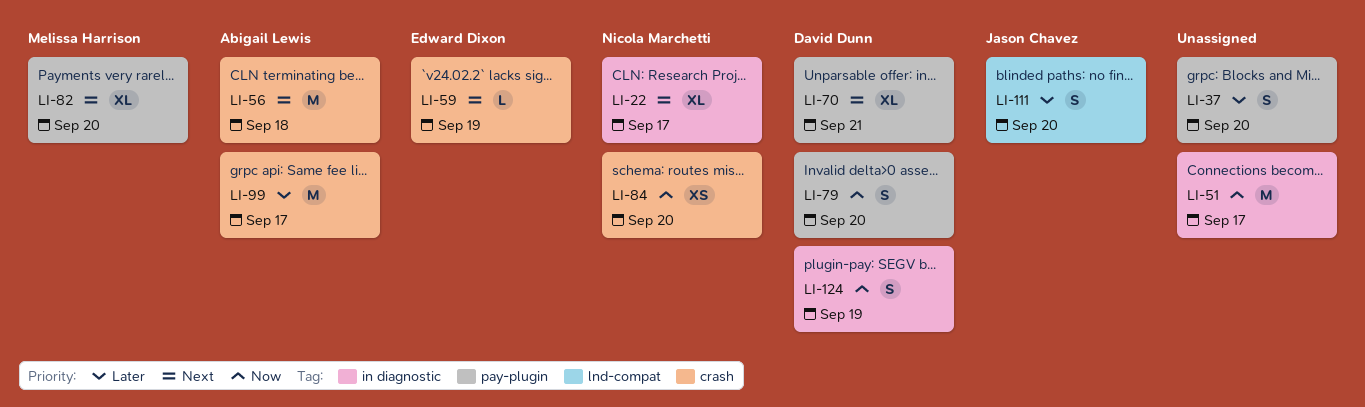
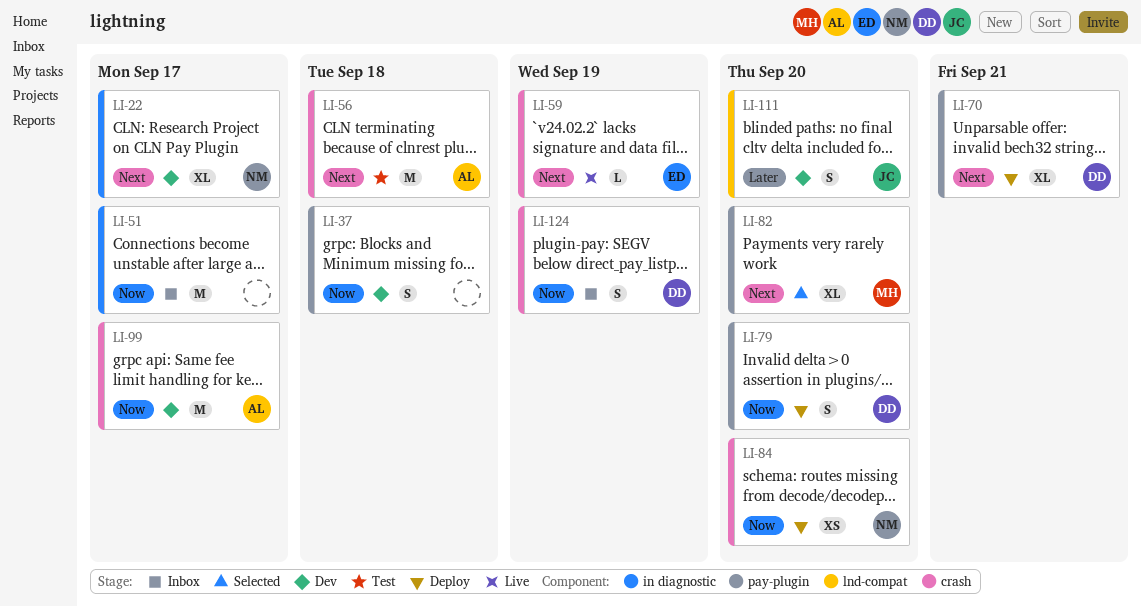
LI-37, priority: Later -> Now
LI-37, due: Sep 20 -> Sep 18
LI-99, priority: Later -> Now
LI-124, label: in diagnostic -> crash

